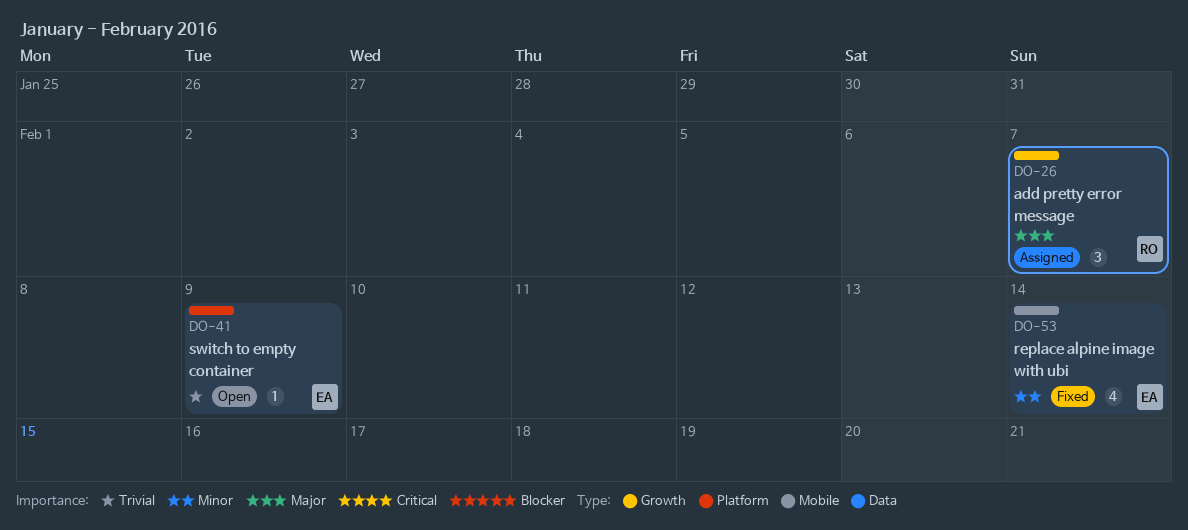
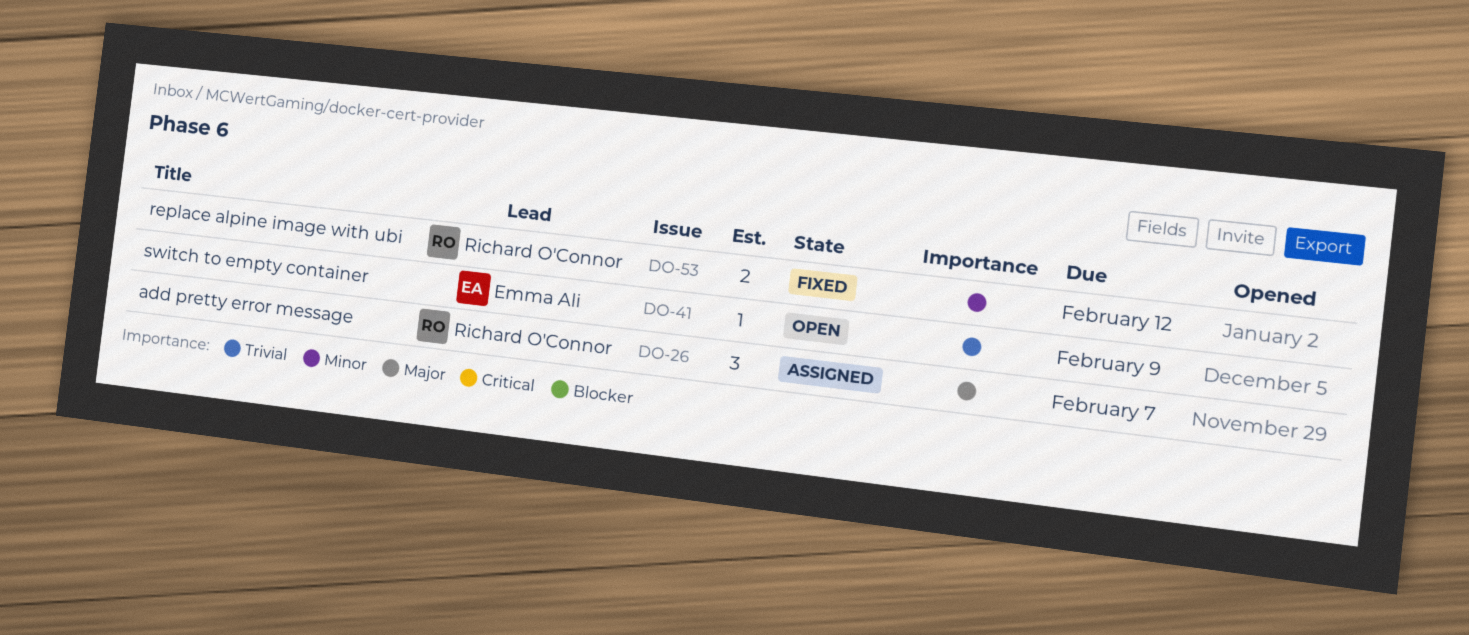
DO-53, owner: Emma Ali -> Richard O'Connor
DO-53, estimate: 4 -> 2
DO-53, due: Feb 14 -> Feb 12

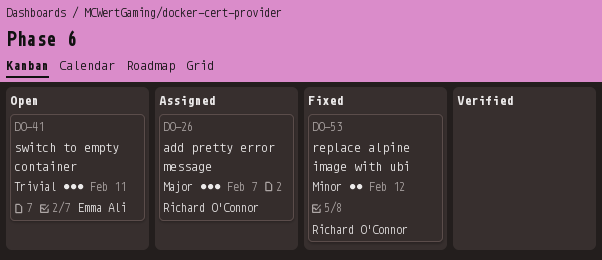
DO-41, estimate: 1 -> 3
DO-41, due: Feb 9 -> Feb 11

